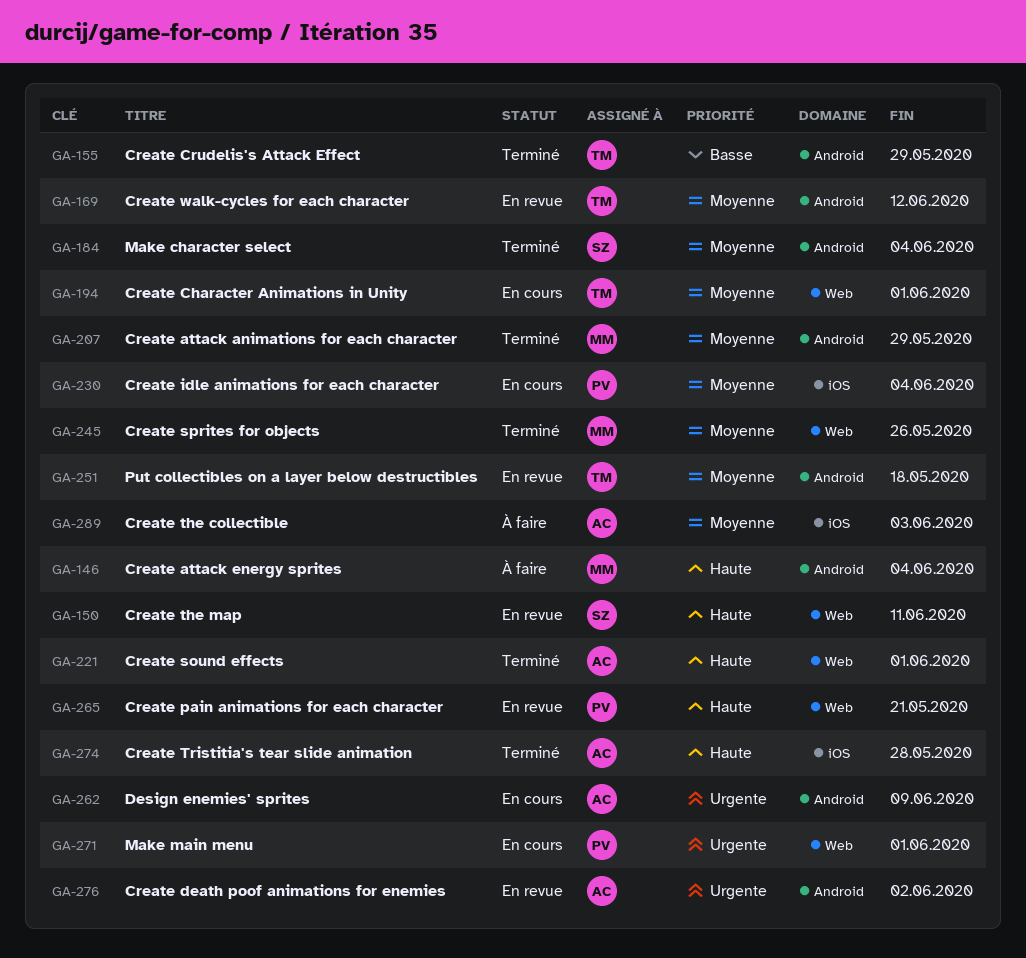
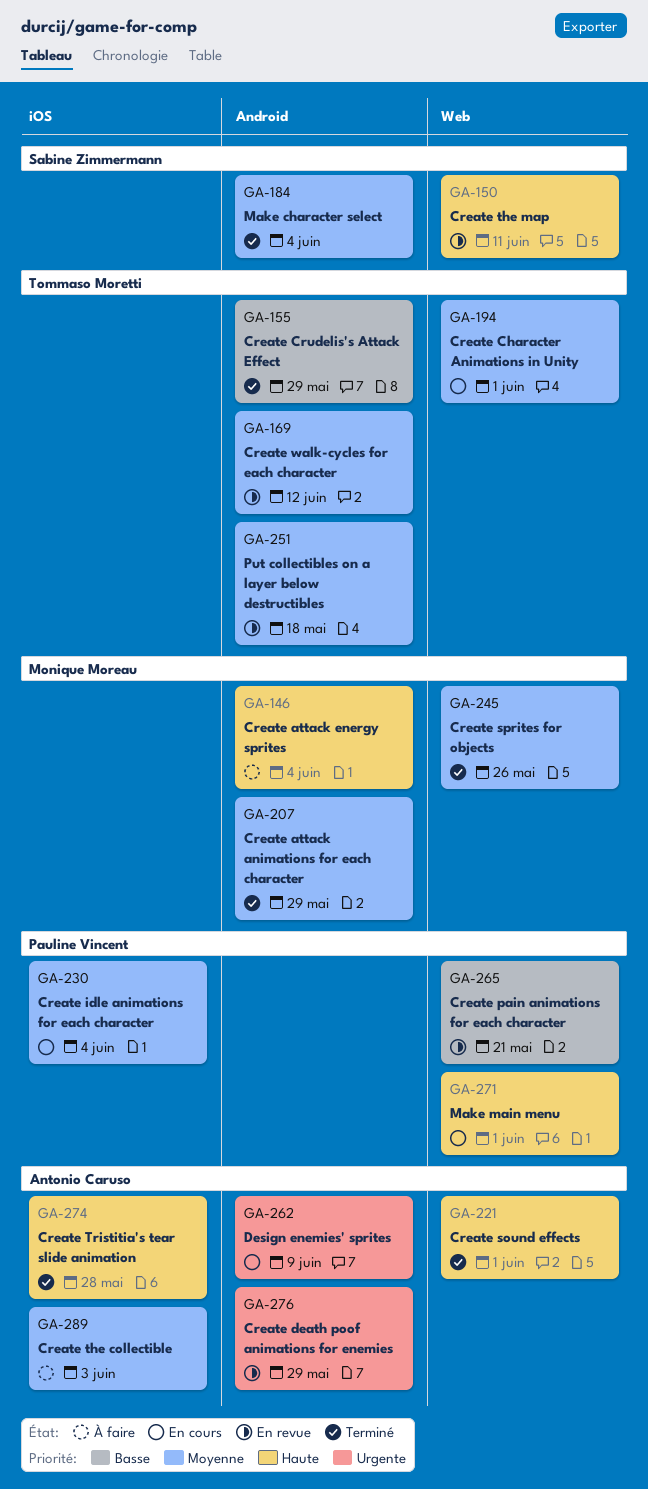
GA-265, priority: Haute -> Basse
GA-271, priority: Urgente -> Haute
GA-276, due: Jun 2 -> May 29

